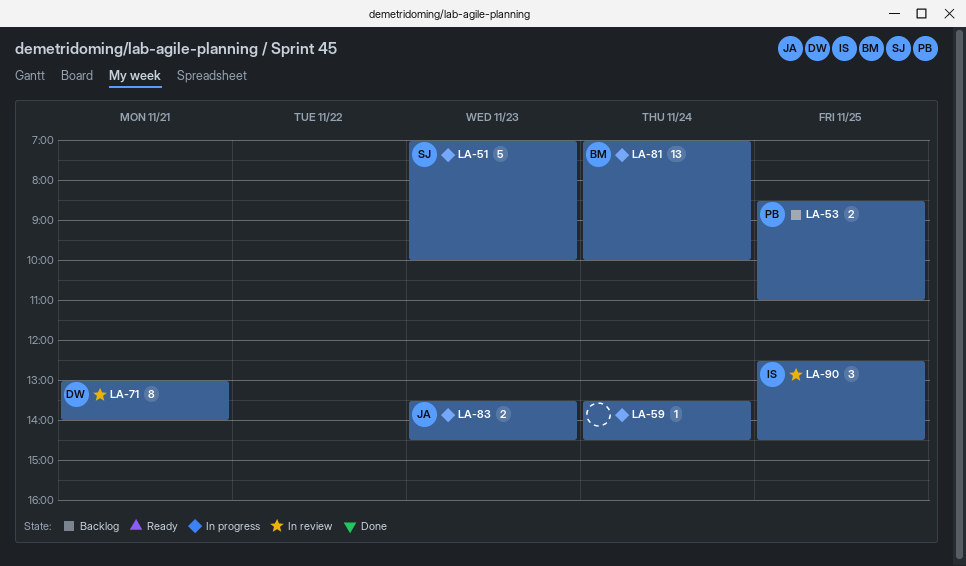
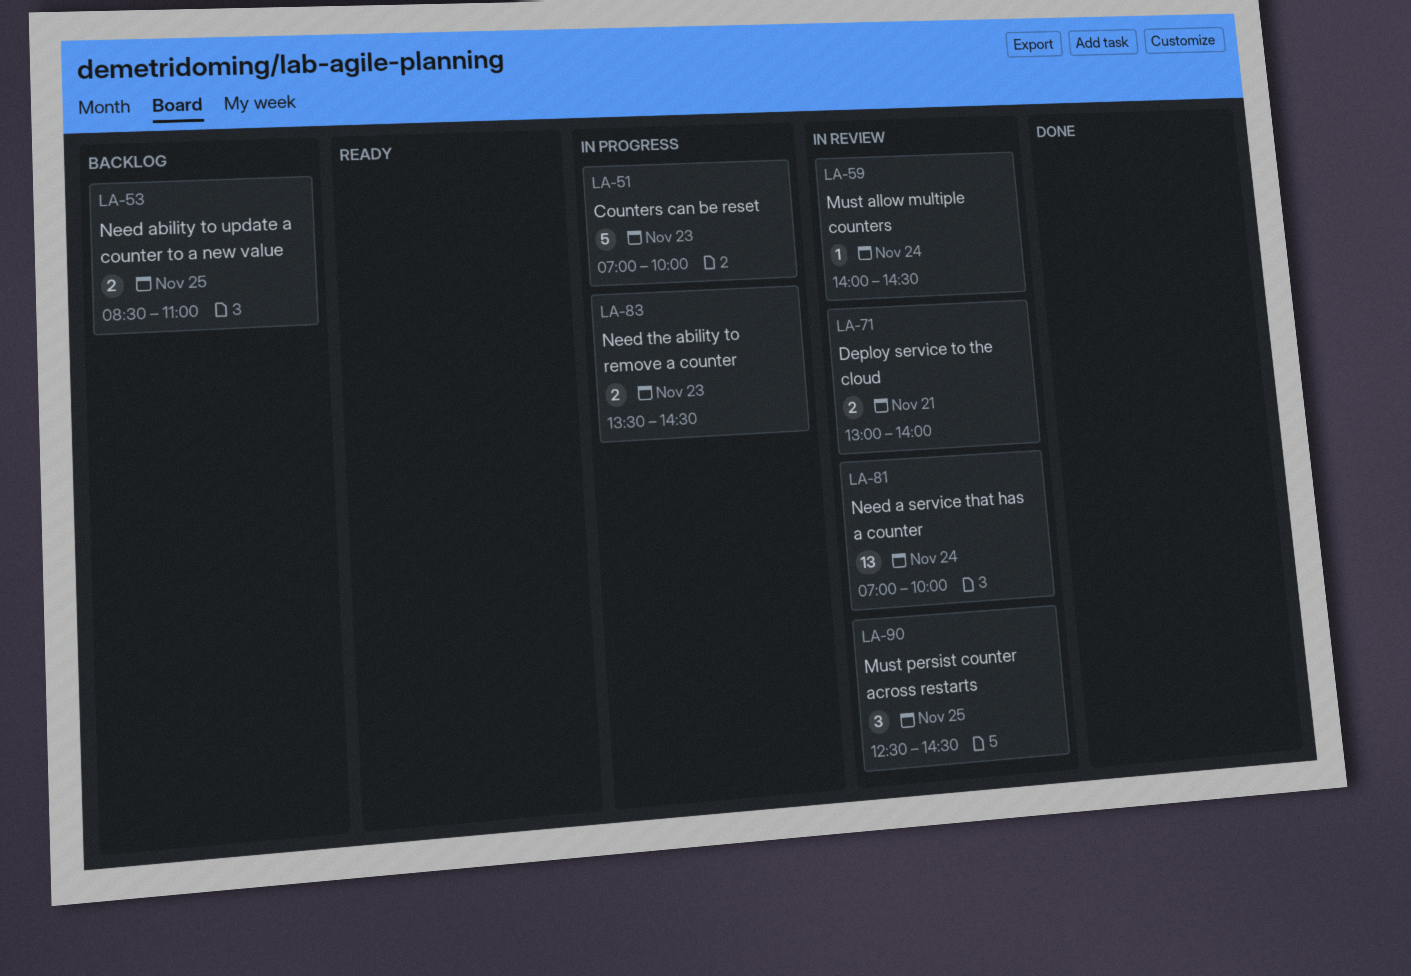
LA-59, status: In progress -> In review
LA-59, begins: 13:30 -> 14:00
LA-71, estimate: 8 -> 2
LA-81, status: In progress -> In review

